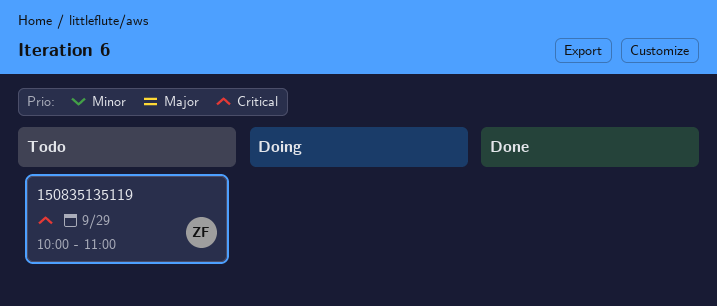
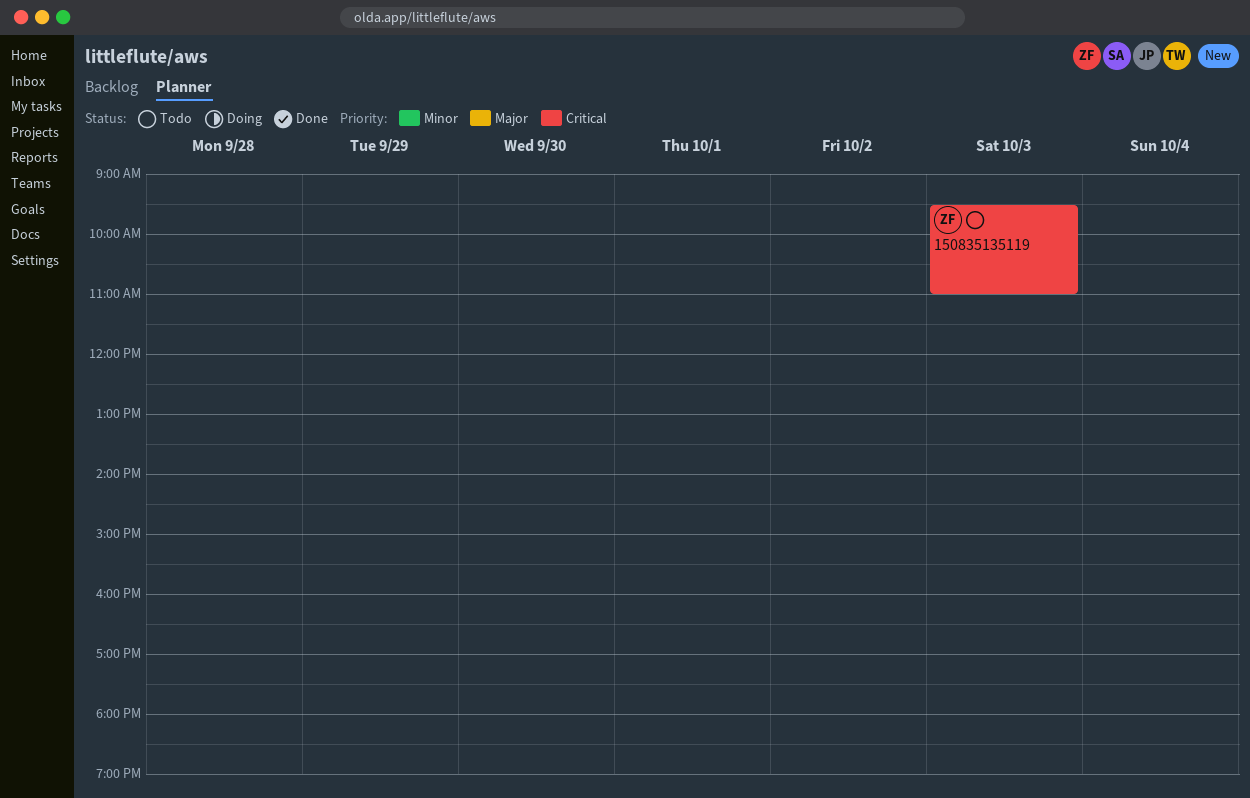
150835135119, day: Sep 29 -> Oct 3
150835135119, begins: 10:00 -> 09:30

